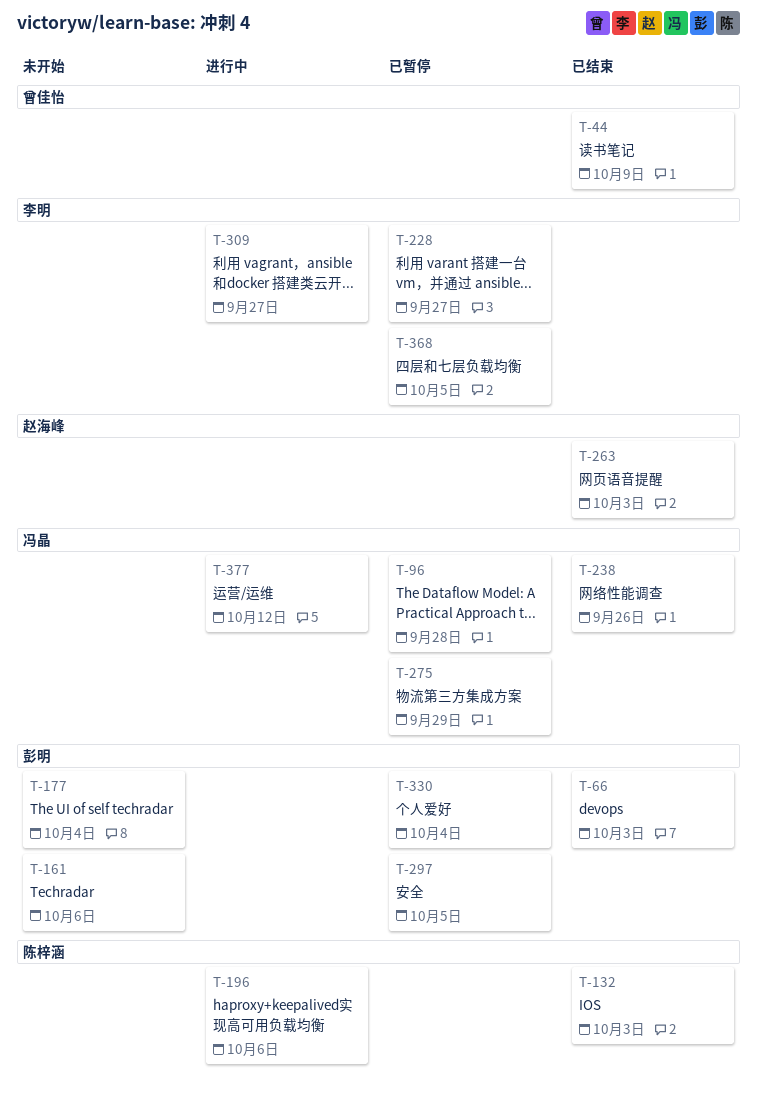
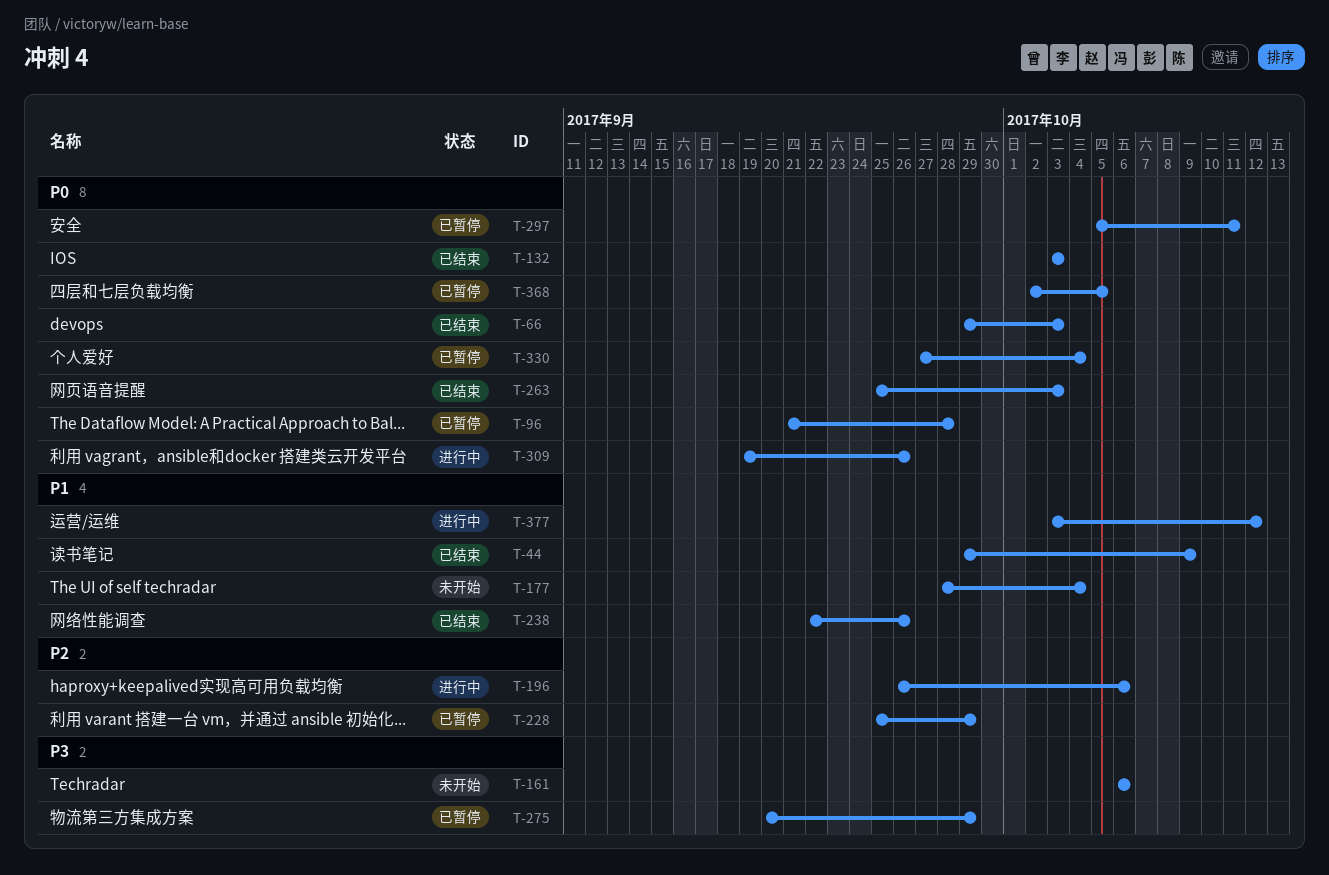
T-228, due: Sep 27 -> Sep 29
T-297, due: Oct 5 -> Oct 11
T-309, due: Sep 27 -> Sep 26

